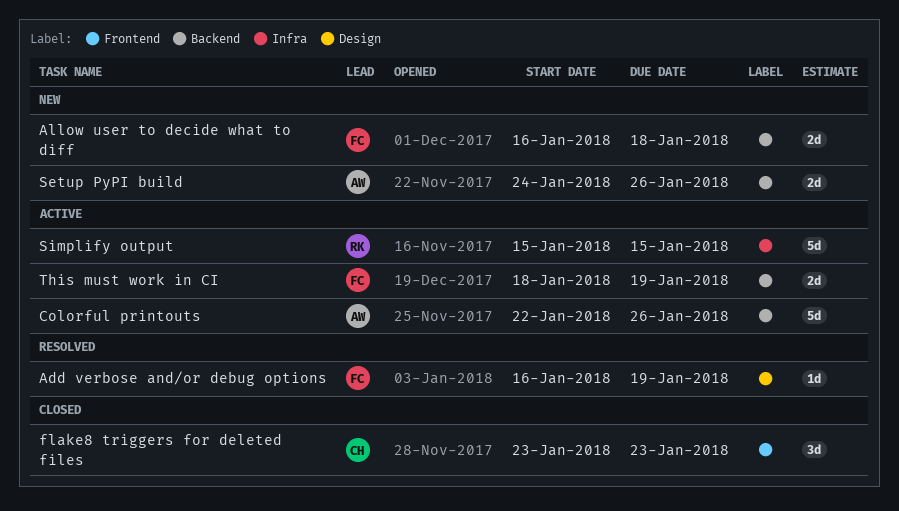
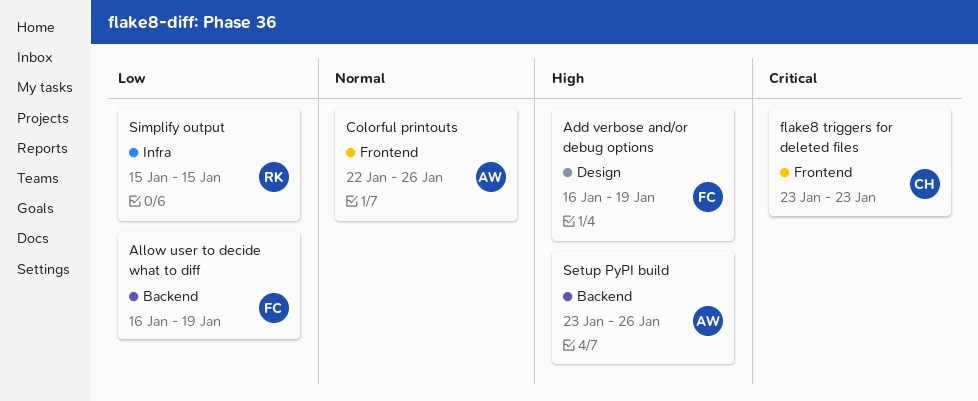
Allow user to decide what to diff, due: Jan 18 -> Jan 19
Colorful printouts, label: Backend -> Frontend
Setup PyPI build, start: Jan 24 -> Jan 23
This must work in CI: present -> none

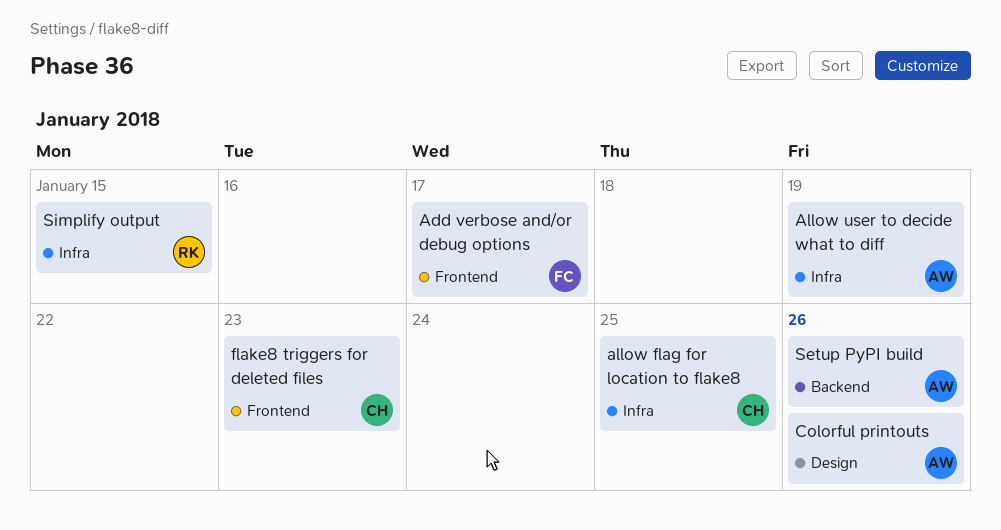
Add verbose and/or debug options, label: Design -> Frontend
Add verbose and/or debug options, due: Jan 19 -> Jan 17
allow flag for location to flake8: none -> present
Allow user to decide what to diff, owner: FC -> AW
Allow user to decide what to diff, label: Backend -> Infra
Colorful printouts, label: Frontend -> Design

